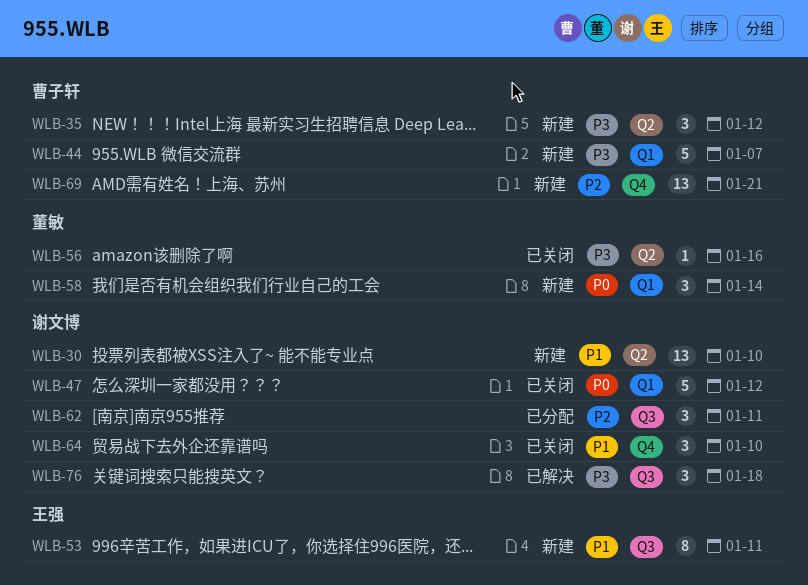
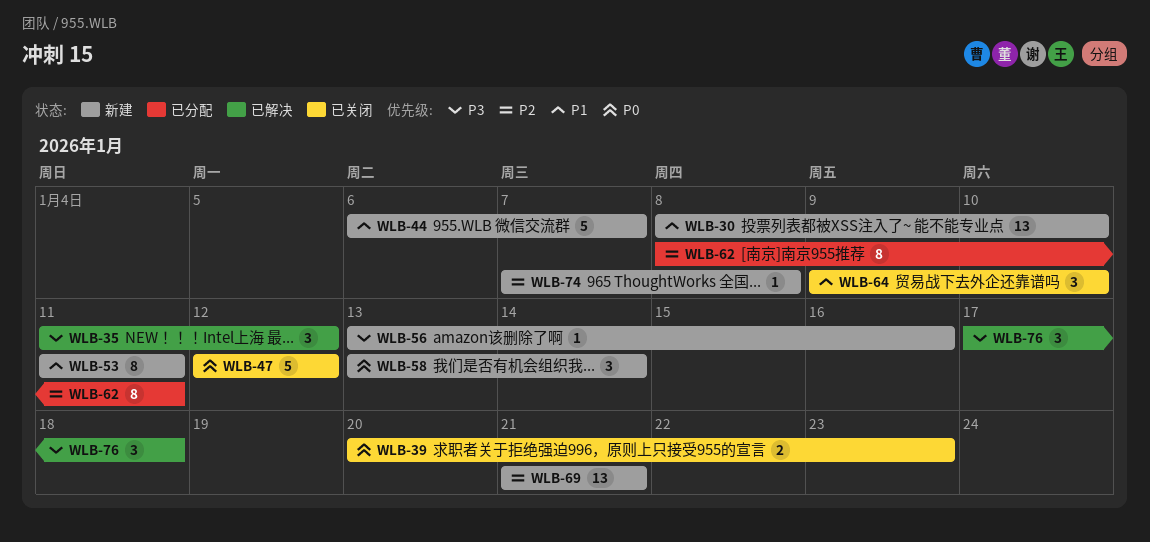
WLB-35, status: 新建 -> 已解决
WLB-39: none -> present
WLB-44, priority: P3 -> P1
WLB-56, status: 已关闭 -> 新建
WLB-62, estimate: 3 -> 8
WLB-74: none -> present

